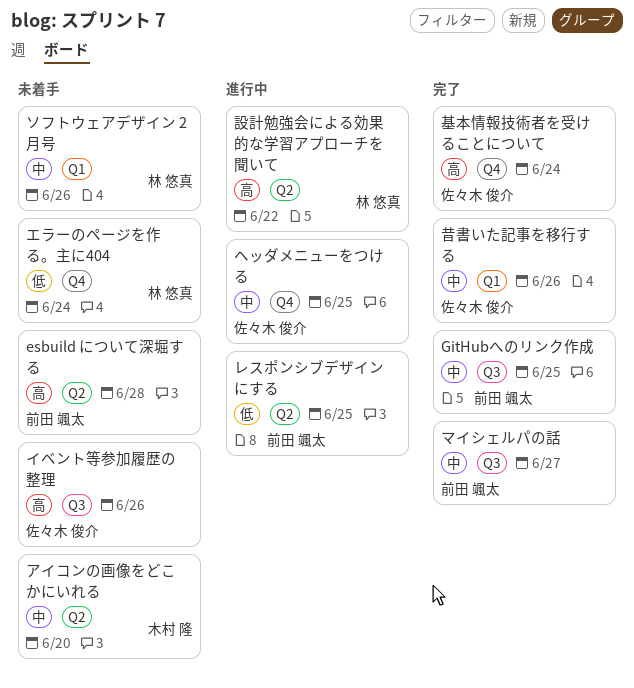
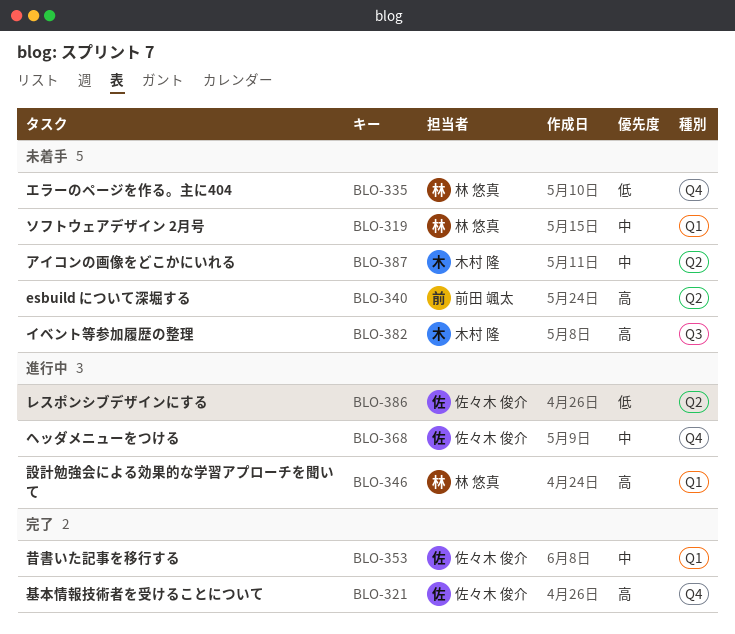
GitHubへのリンク作成: present -> none
イベント等参加履歴の整理, owner: 佐々木 俊介 -> 木村 隆
マイシェルパの話: present -> none
レスポンシブデザインにする, owner: 前田 颯太 -> 佐々木 俊介
設計勉強会による効果的な学習アプローチを聞いて, label: Q2 -> Q1

